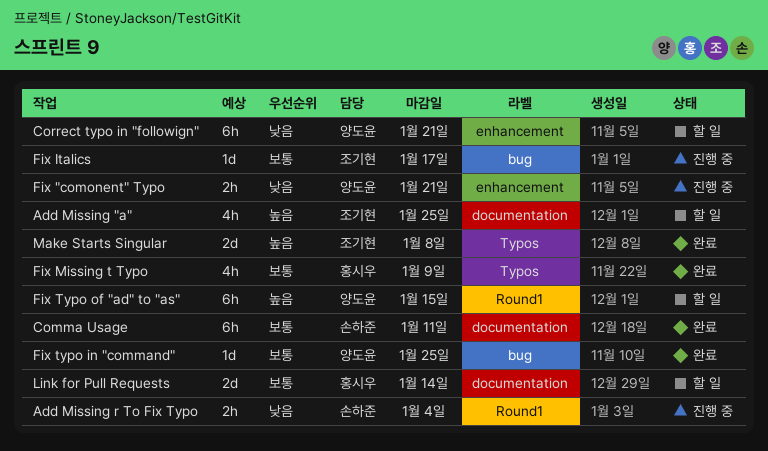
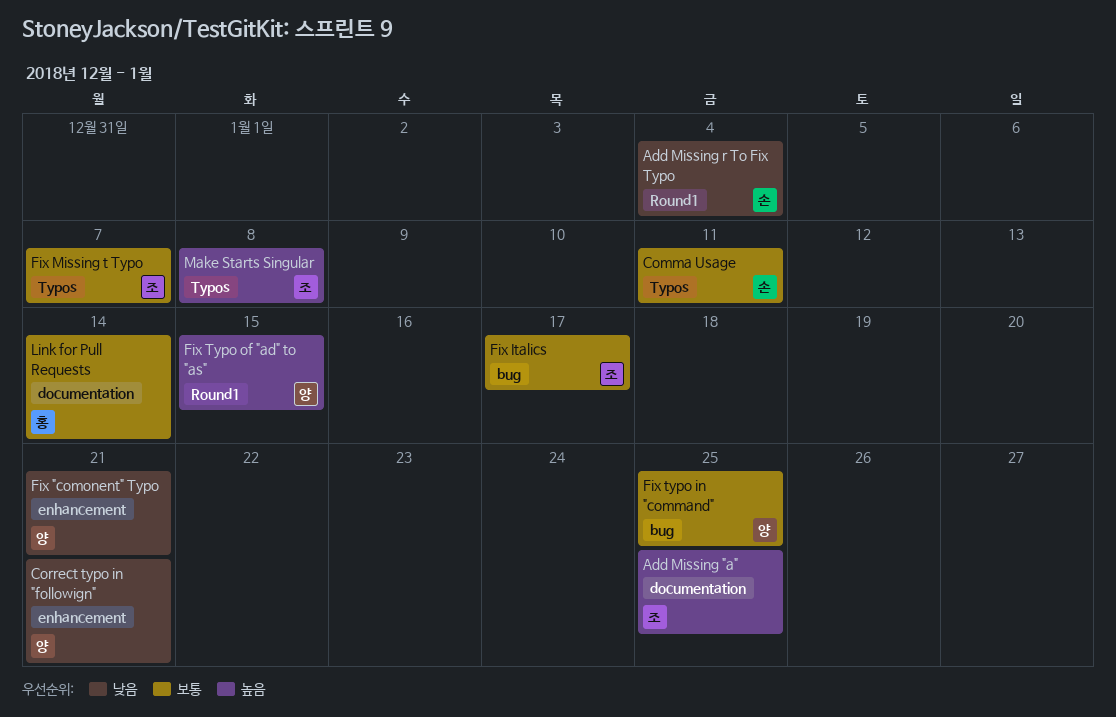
Comma Usage, label: documentation -> Typos
Fix Missing t Typo, owner: 홍시우 -> 조기현
Fix Missing t Typo, due: Jan 9 -> Jan 7

